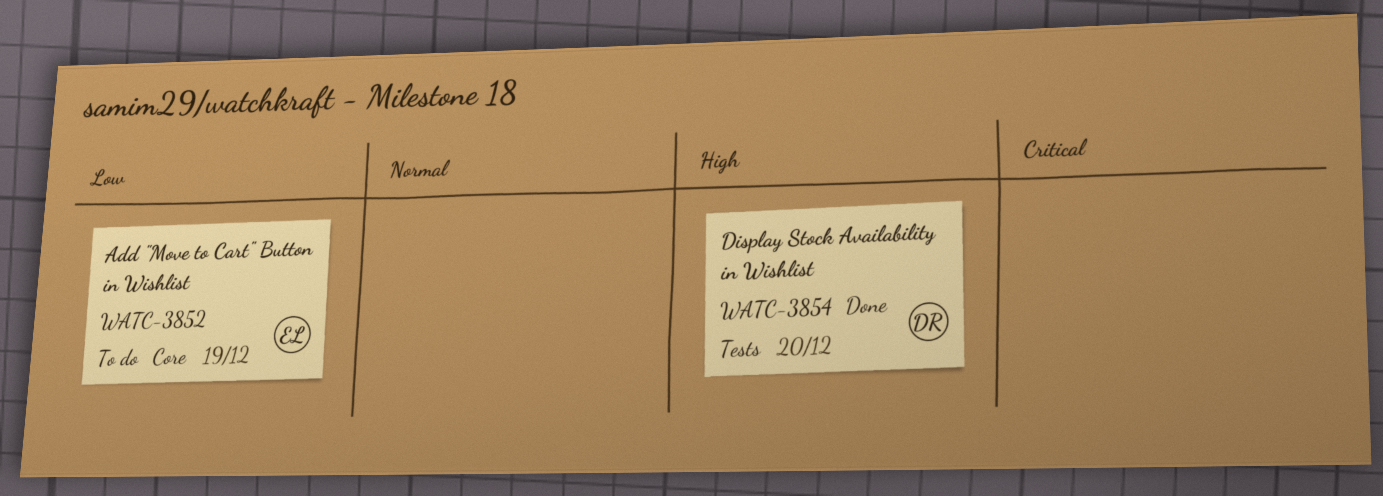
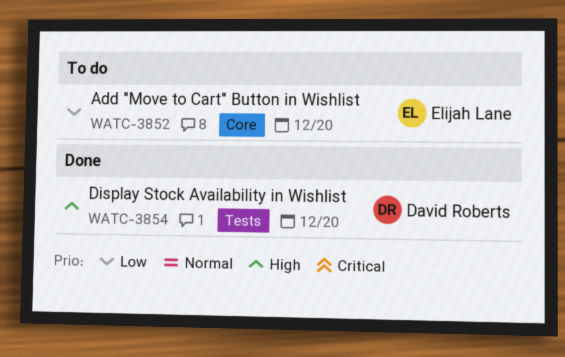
WATC-3852, due: Dec 19 -> Dec 20

